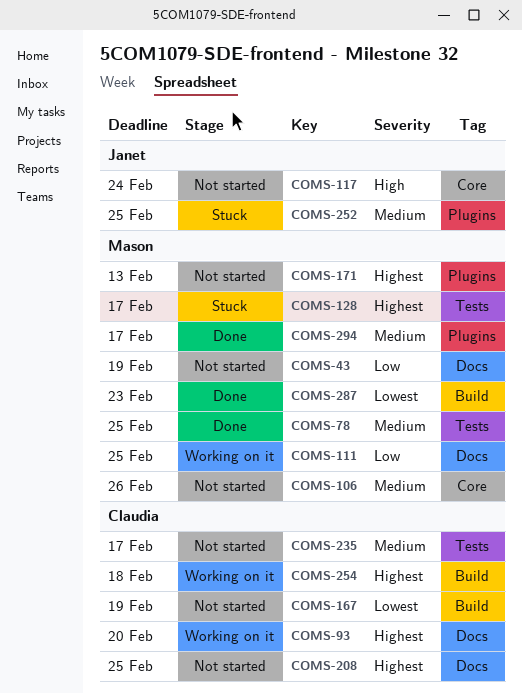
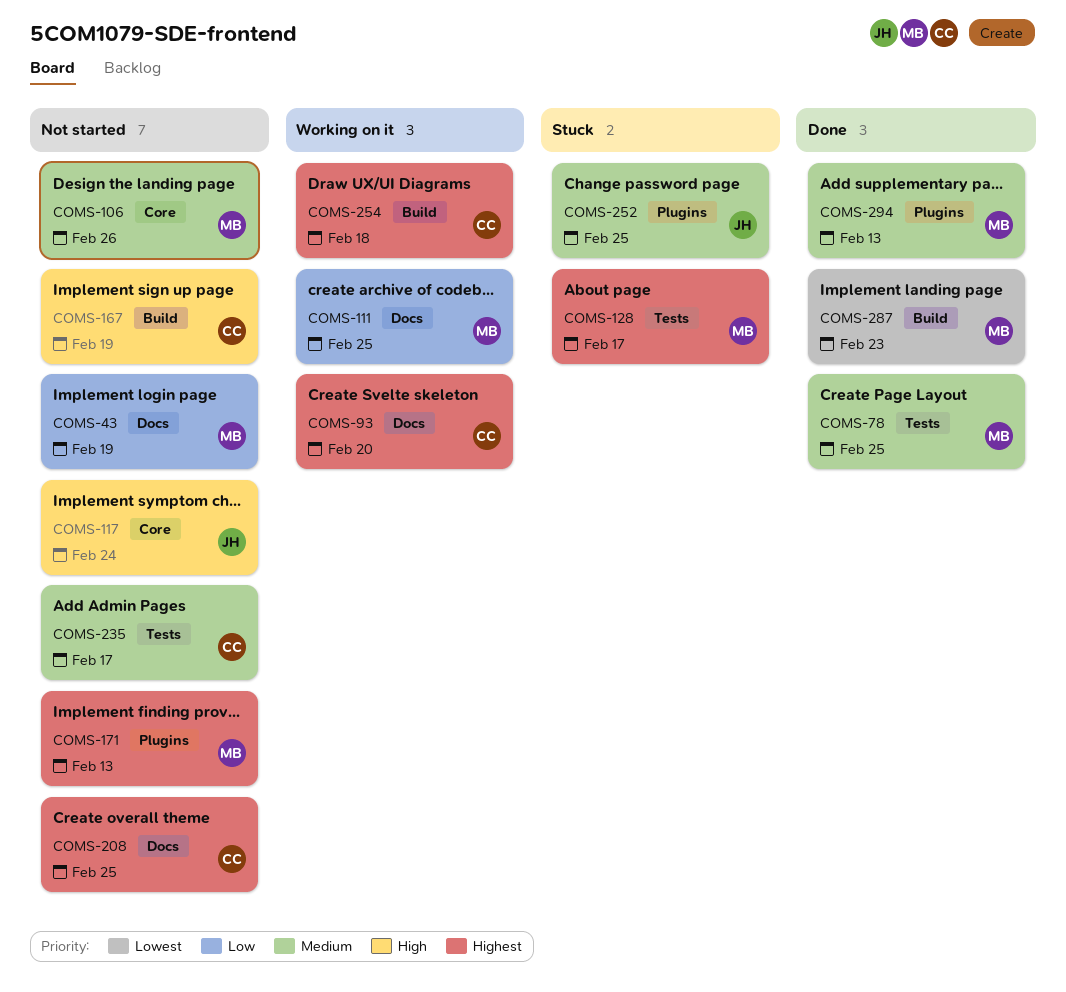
COMS-167, priority: Lowest -> High
COMS-294, due: Feb 17 -> Feb 13

